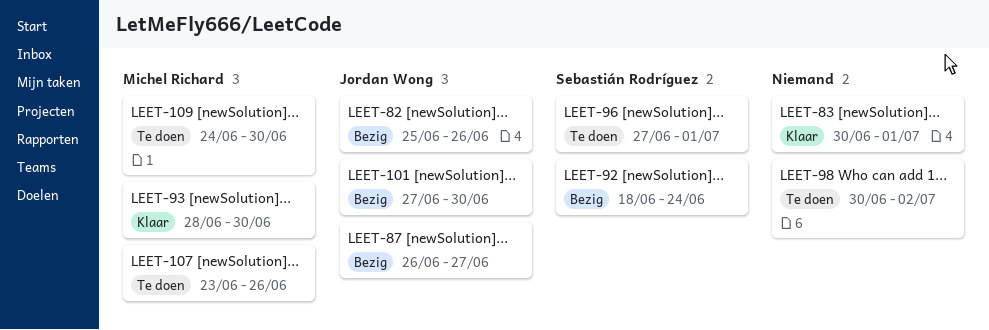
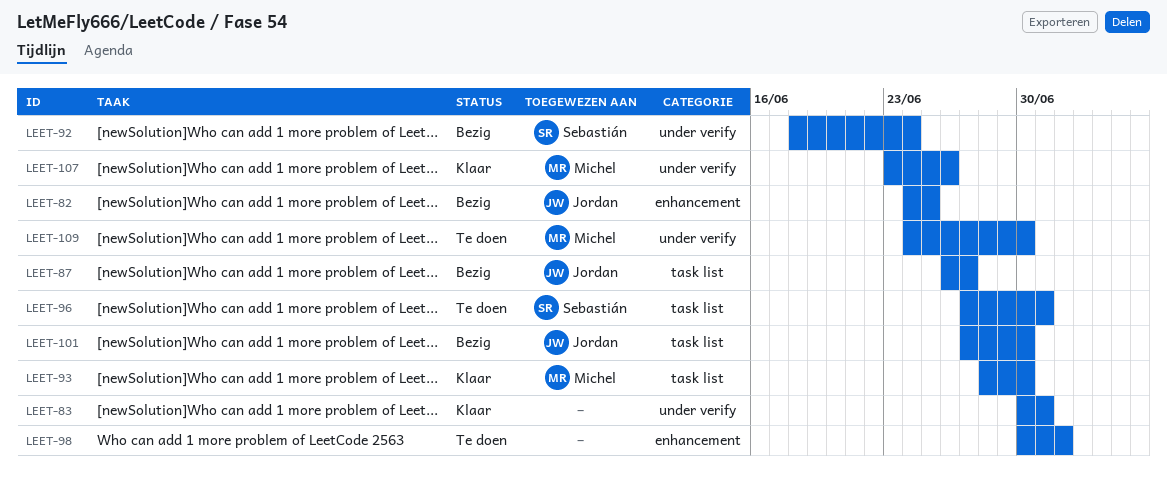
LEET-82, start: Jun 25 -> Jun 24
LEET-82, due: Jun 26 -> Jun 25
LEET-107, status: Te doen -> Klaar

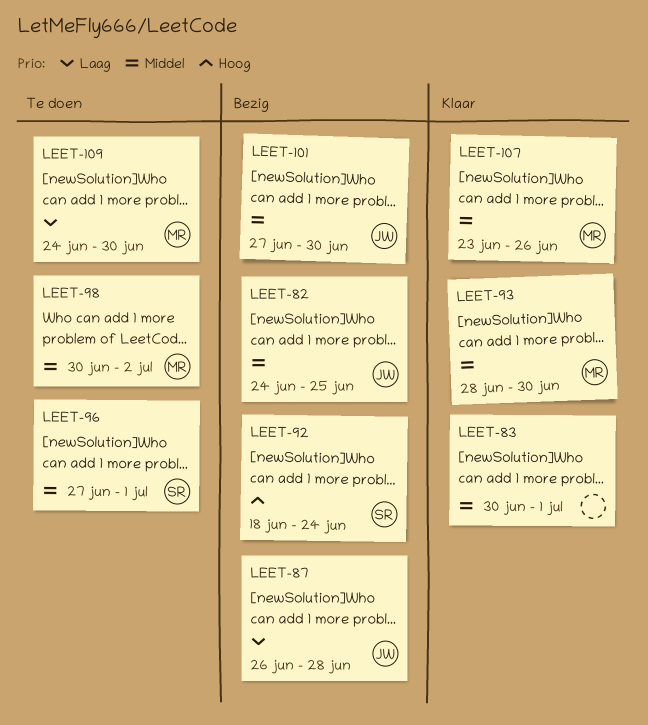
LEET-87, due: Jun 27 -> Jun 28
LEET-98, owner: none -> Michel

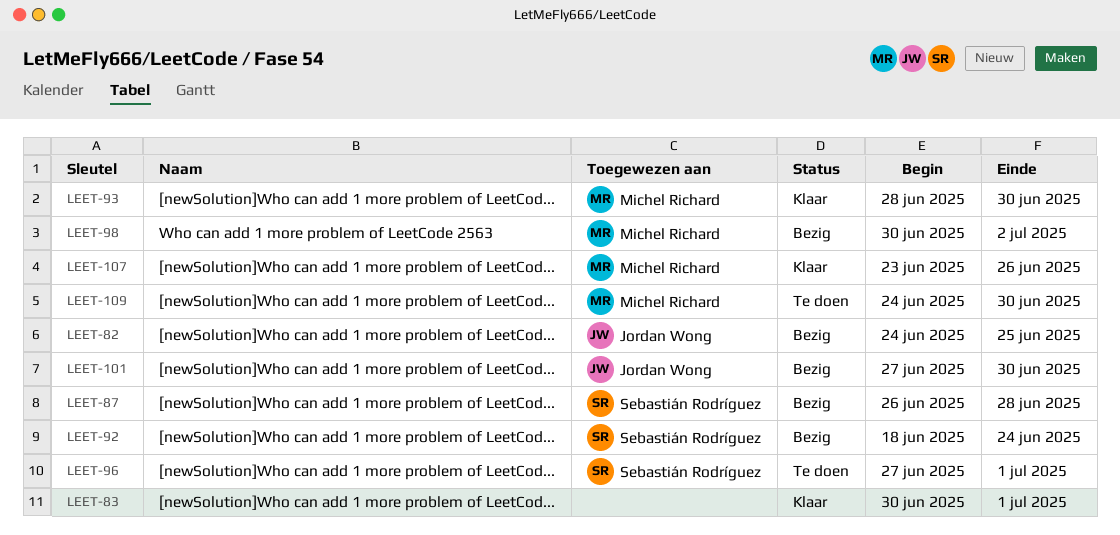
LEET-87, owner: Jordan Wong -> Sebastián Rodríguez
LEET-98, status: Te doen -> Bezig

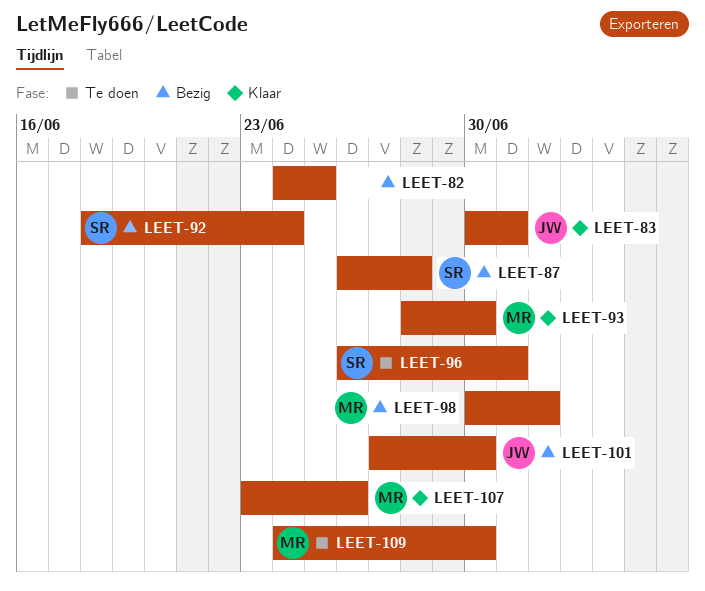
LEET-82, owner: Jordan Wong -> none
LEET-83, owner: none -> Jordan Wong
LEET-96, start: Jun 27 -> Jun 26

